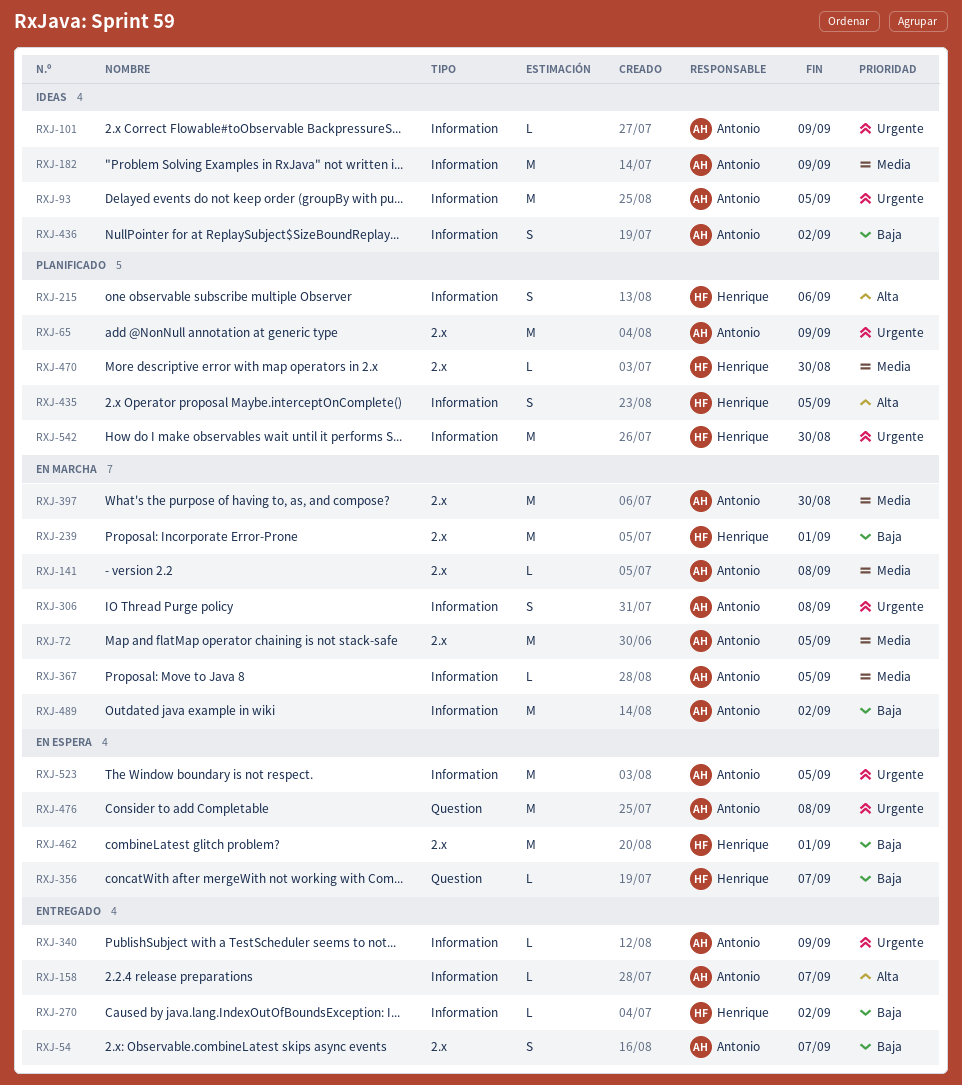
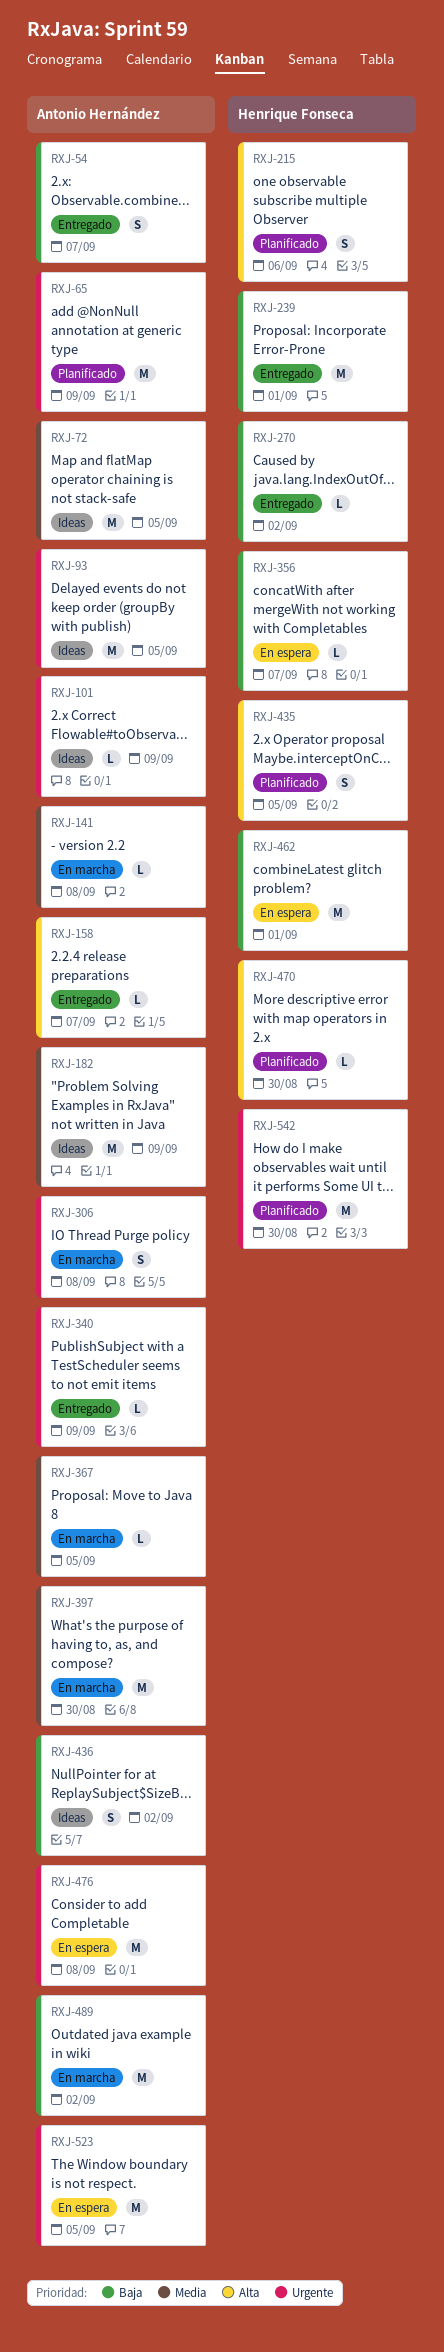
RXJ-72, status: En marcha -> Ideas
RXJ-239, status: En marcha -> Entregado
RXJ-470, priority: Media -> Alta

